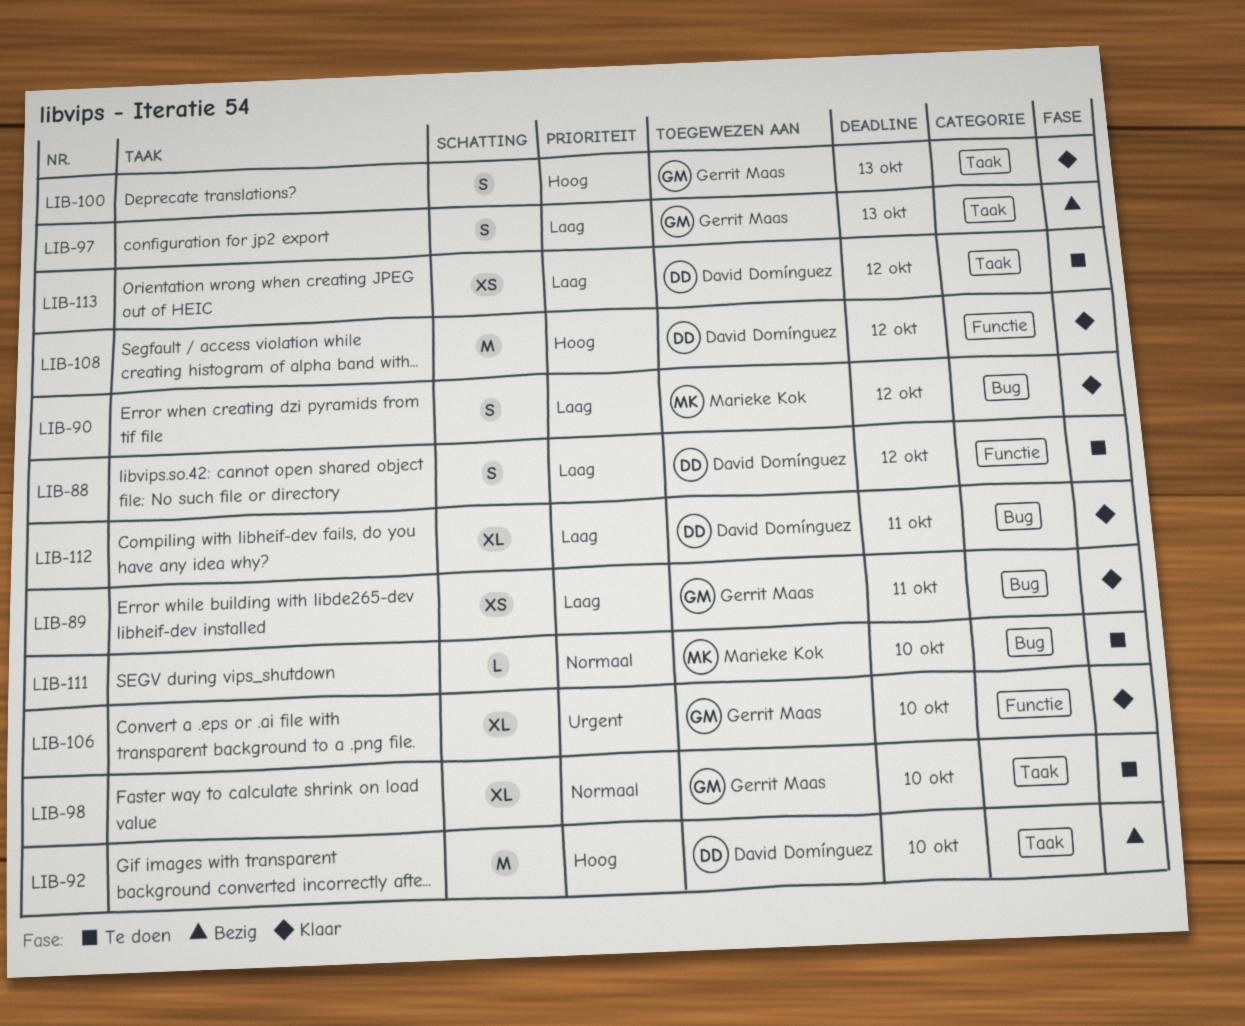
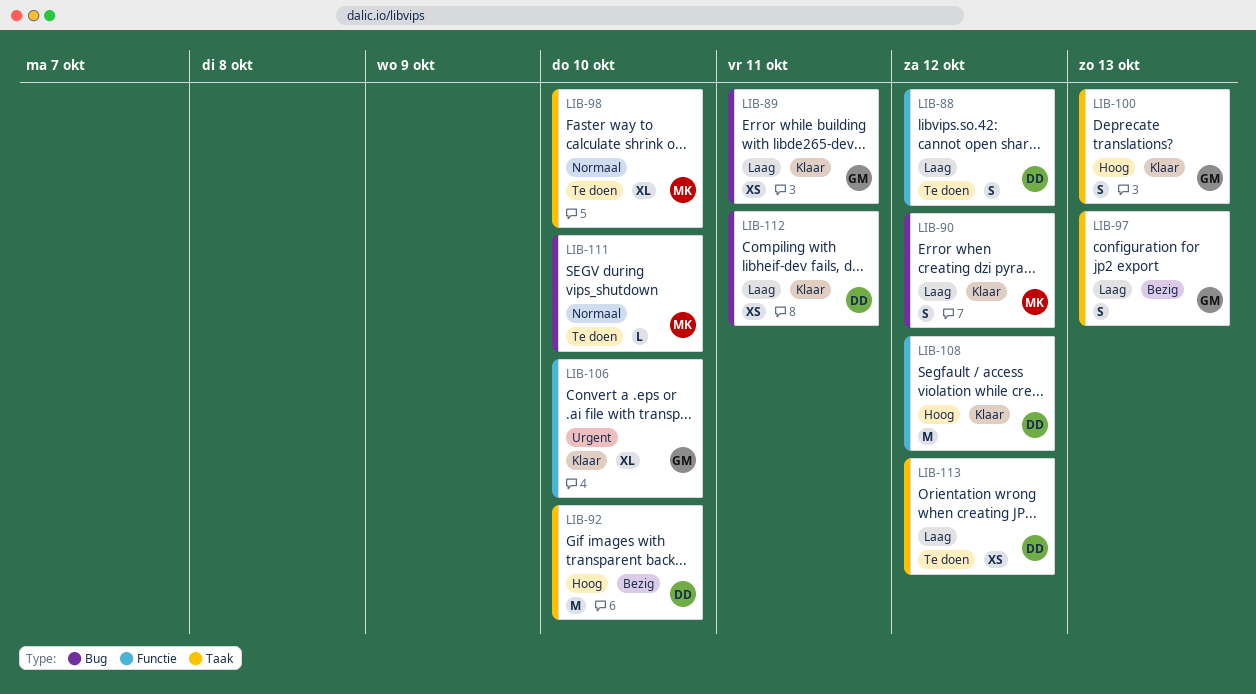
LIB-98, owner: Gerrit Maas -> Marieke Kok
LIB-112, estimate: XL -> XS

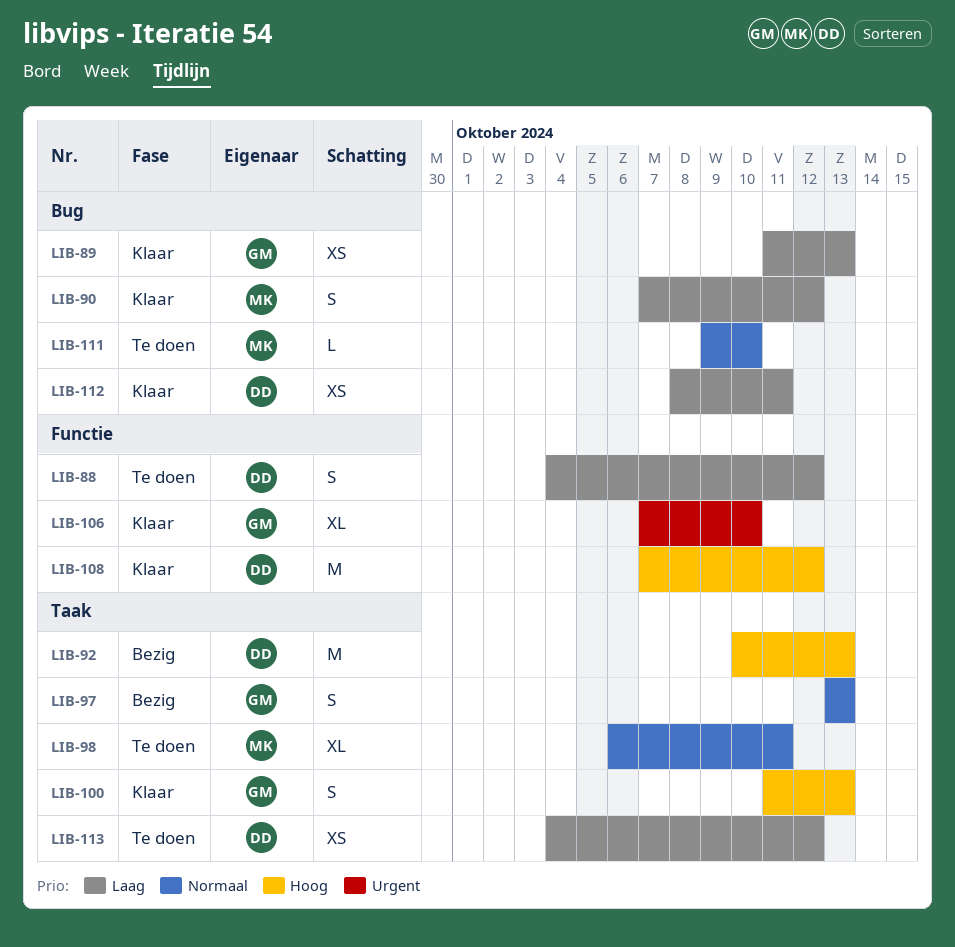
LIB-89, due: Oct 11 -> Oct 13
LIB-92, due: Oct 10 -> Oct 13
LIB-97, priority: Laag -> Normaal
LIB-98, due: Oct 10 -> Oct 11

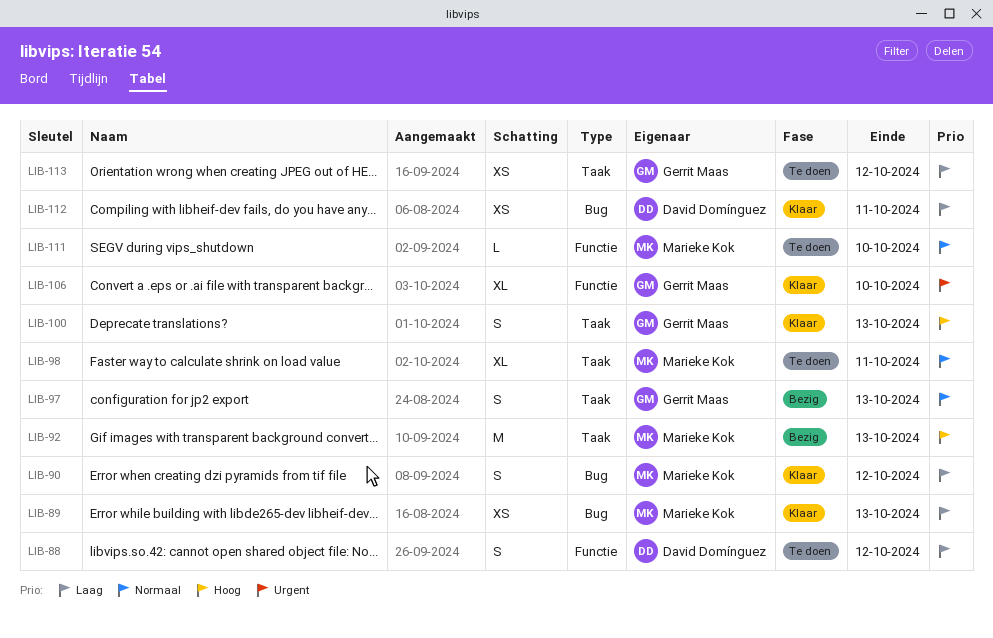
LIB-89, owner: Gerrit Maas -> Marieke Kok
LIB-92, owner: David Domínguez -> Marieke Kok
LIB-108: present -> none
LIB-111, label: Bug -> Functie
LIB-113, owner: David Domínguez -> Gerrit Maas

